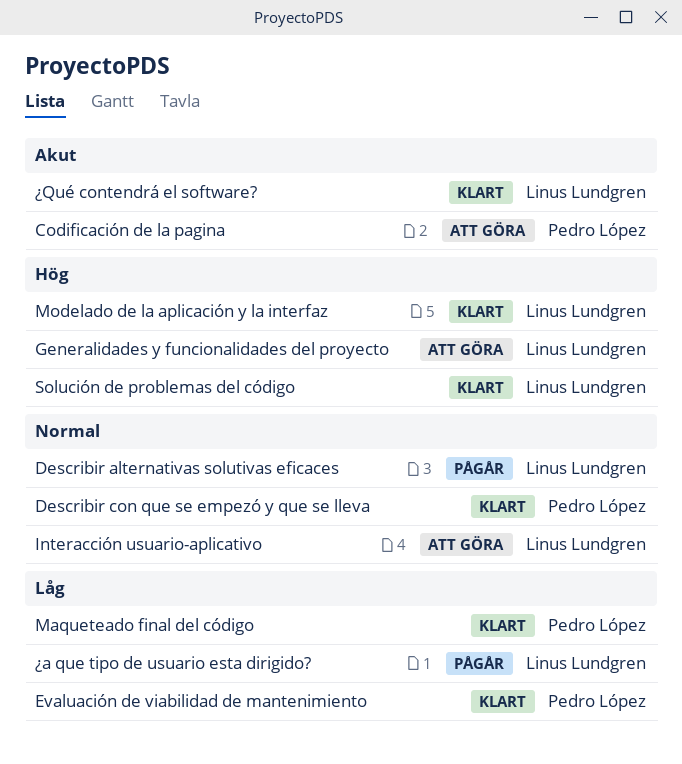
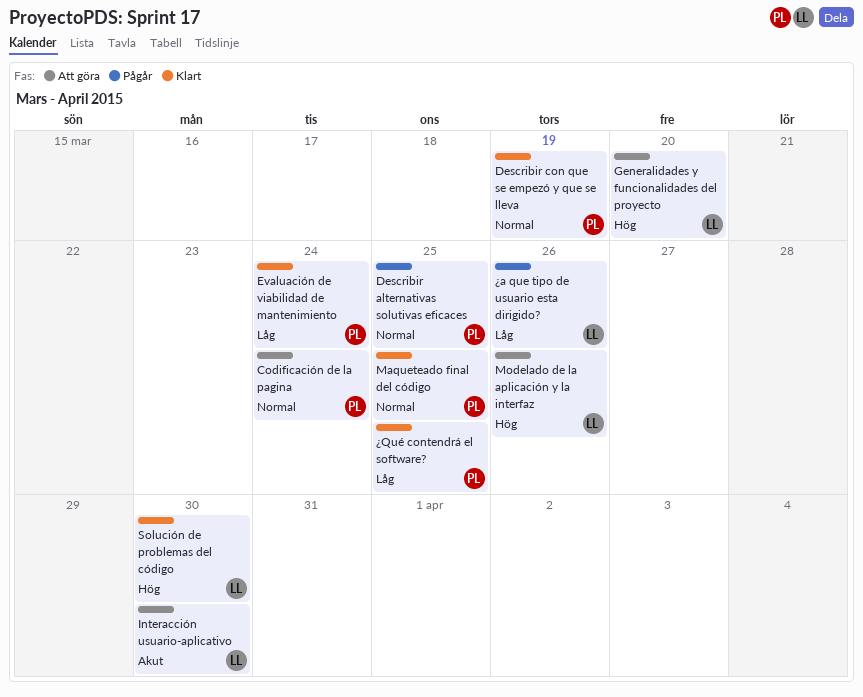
Codificación de la pagina, priority: Akut -> Normal
Describir alternativas solutivas eficaces, owner: Linus Lundgren -> Pedro López
Interacción usuario-aplicativo, priority: Normal -> Akut
Maqueteado final del código, priority: Låg -> Normal
Modelado de la aplicación y la interfaz, status: Klart -> Att göra
¿Qué contendrá el software?, owner: Linus Lundgren -> Pedro López
¿Qué contendrá el software?, priority: Akut -> Låg

